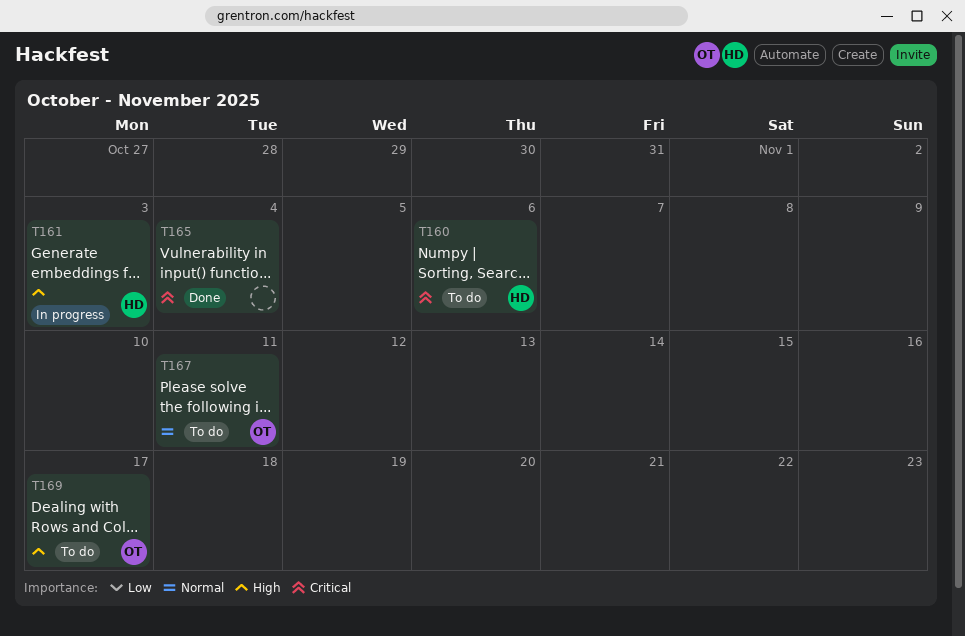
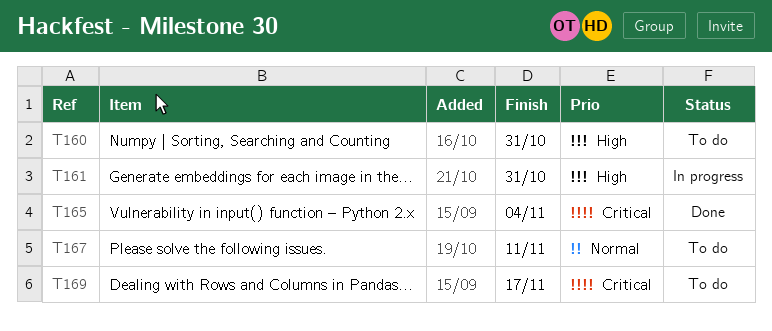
T160, priority: Critical -> High
T160, due: Nov 6 -> Oct 31
T161, due: Nov 3 -> Oct 31
T169, priority: High -> Critical

